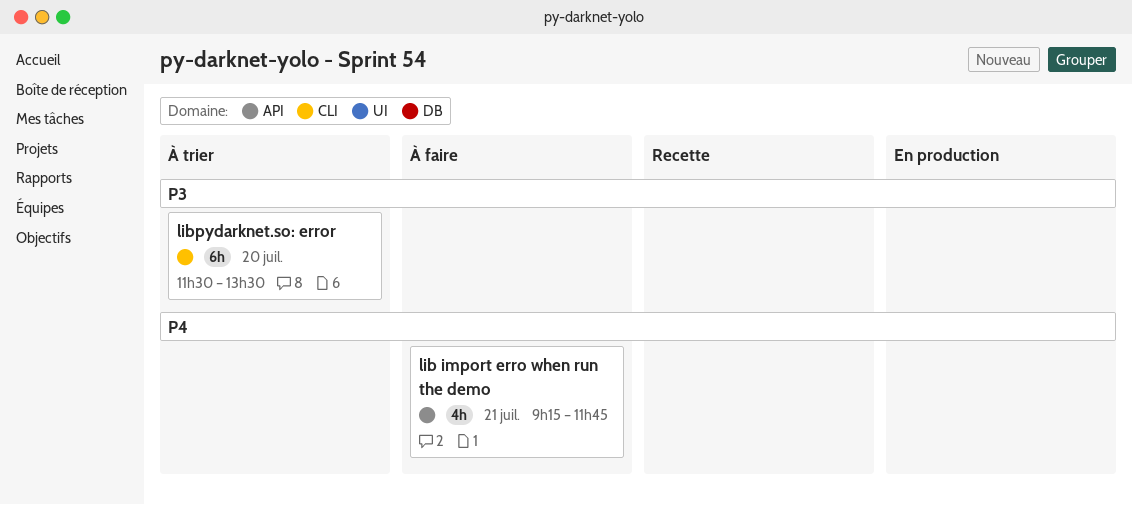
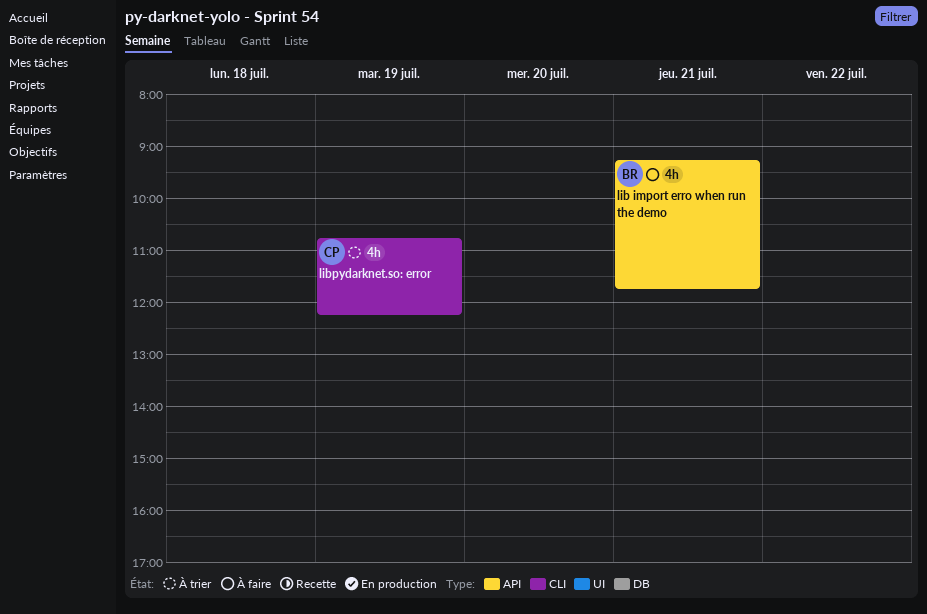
libpydarknet.so: error, estimate: 6h -> 4h
libpydarknet.so: error, day: Jul 20 -> Jul 19
libpydarknet.so: error, begins: 11:30 -> 10:45
libpydarknet.so: error, ends: 13:30 -> 12:15

